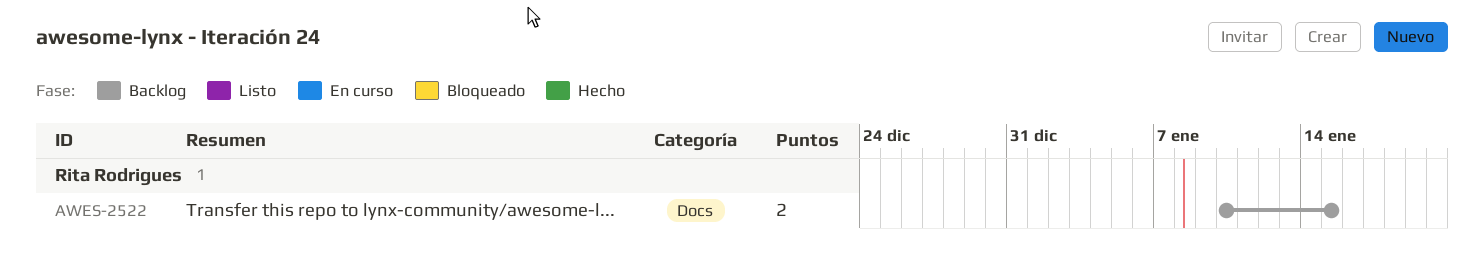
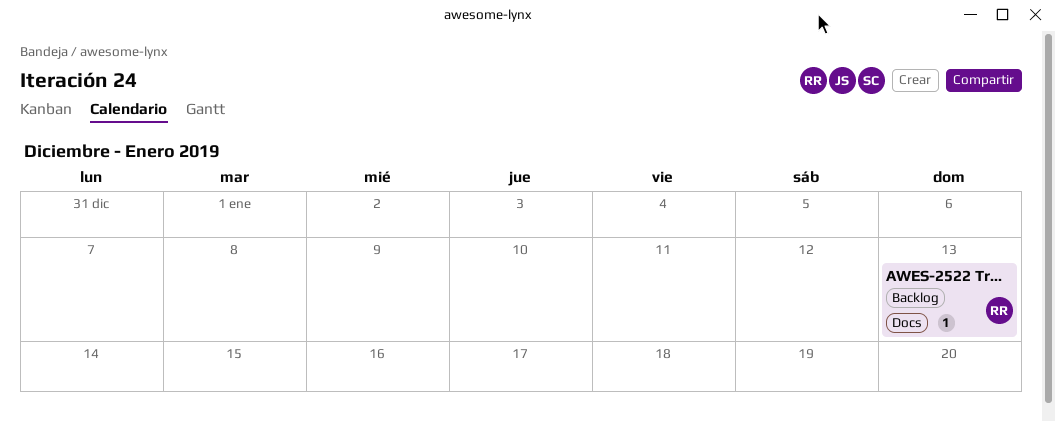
AWES-2522, estimate: 2 -> 1
AWES-2522, due: Jan 15 -> Jan 13

